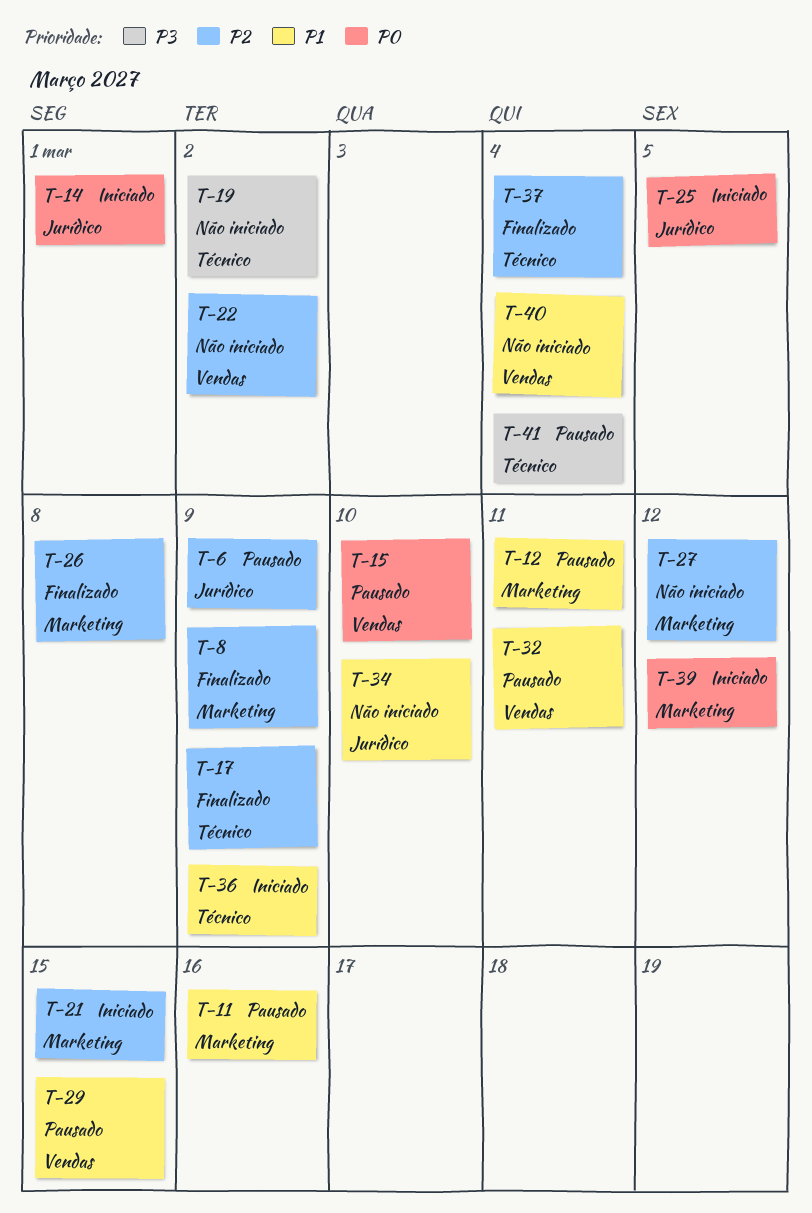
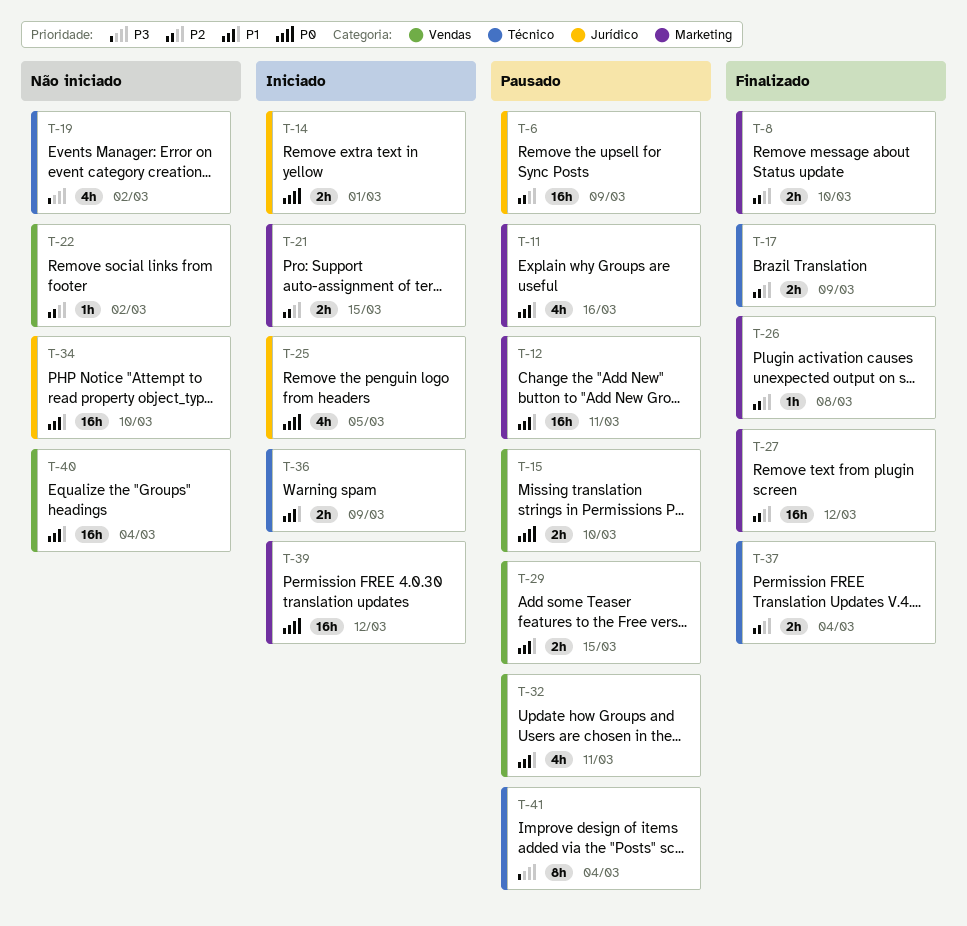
T-8, due: Mar 9 -> Mar 10
T-27, status: Não iniciado -> Finalizado

